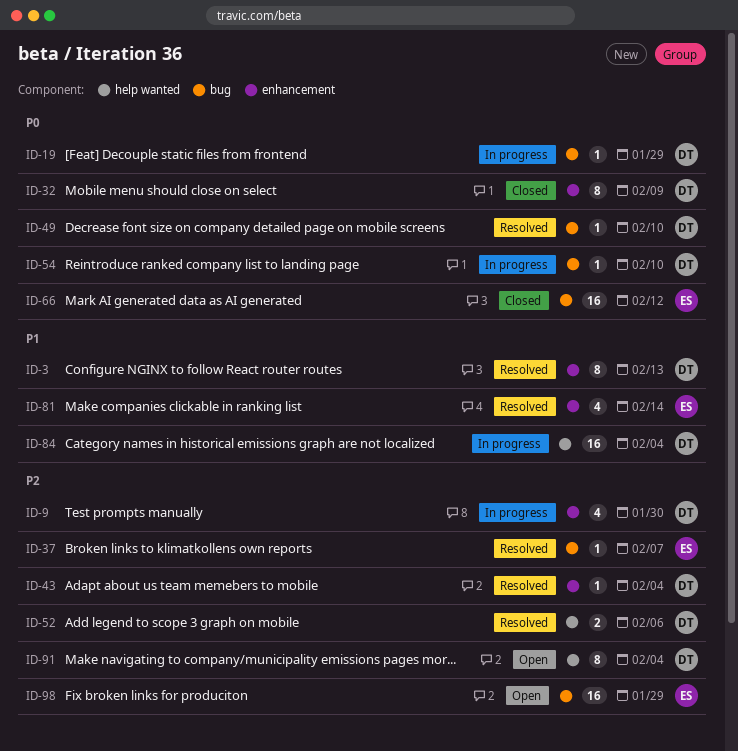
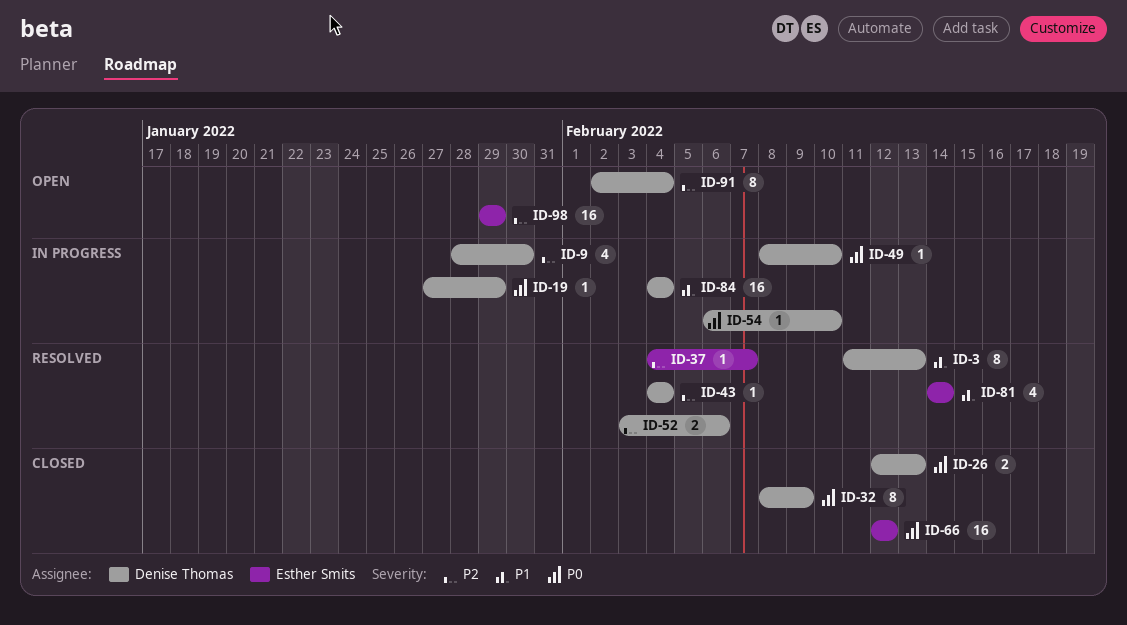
ID-26: none -> present
ID-49, status: Resolved -> In progress

